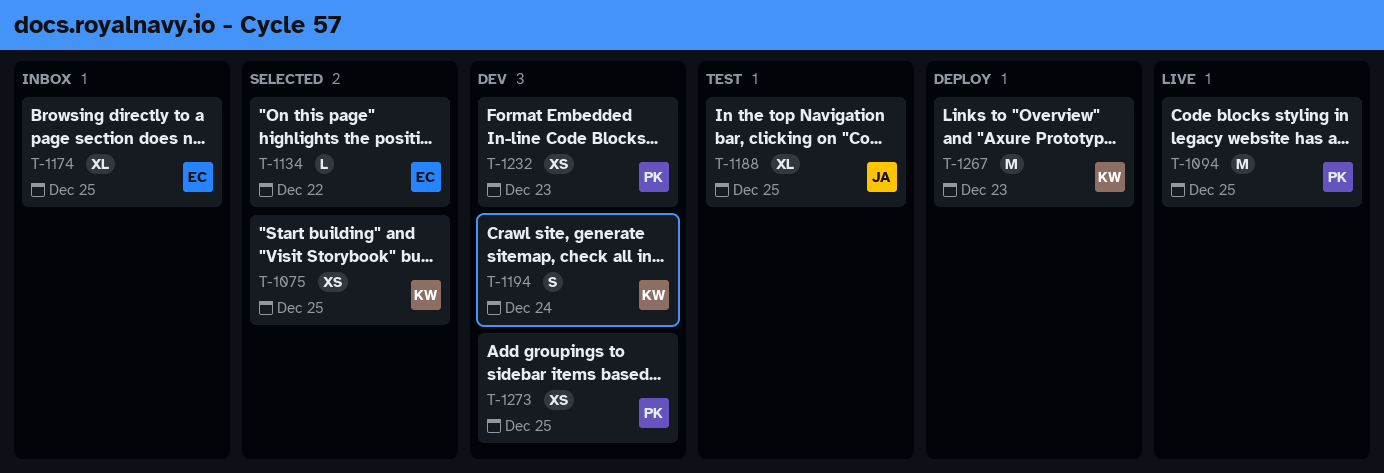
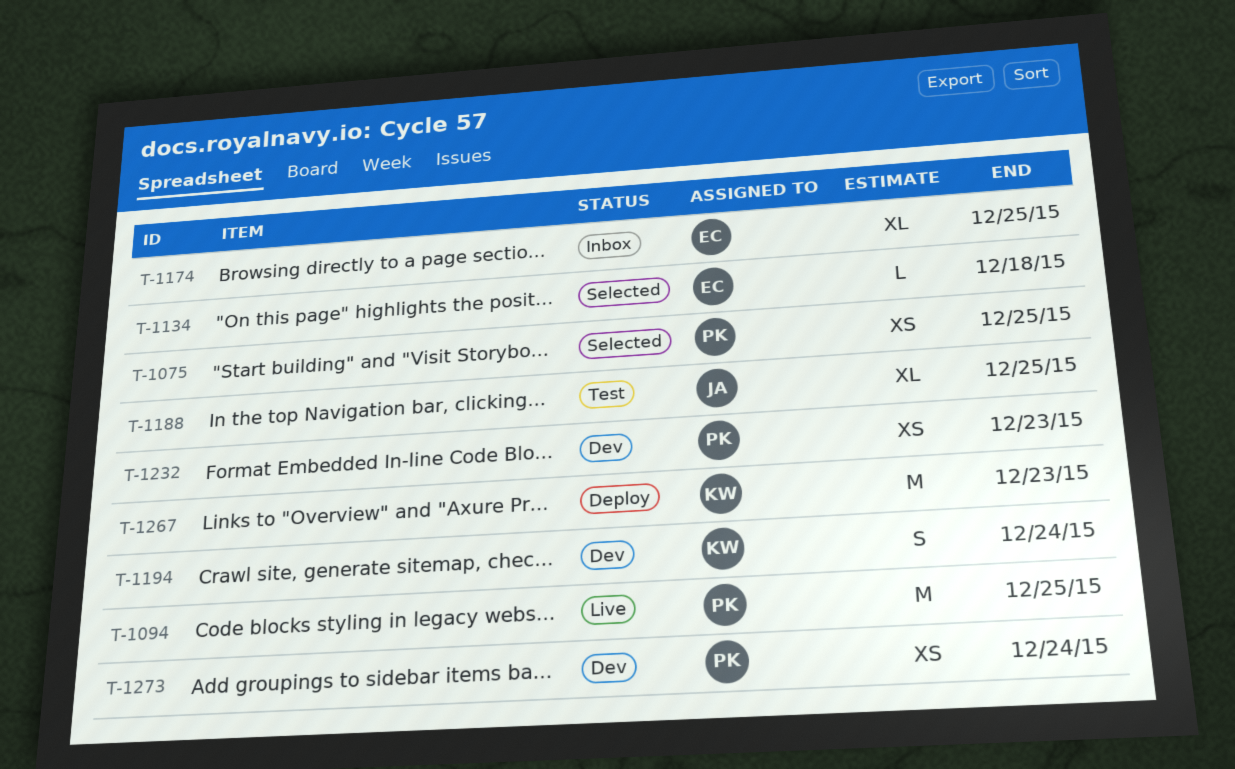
T-1075, owner: KW -> PK
T-1134, due: Dec 22 -> Dec 18
T-1273, due: Dec 25 -> Dec 24

